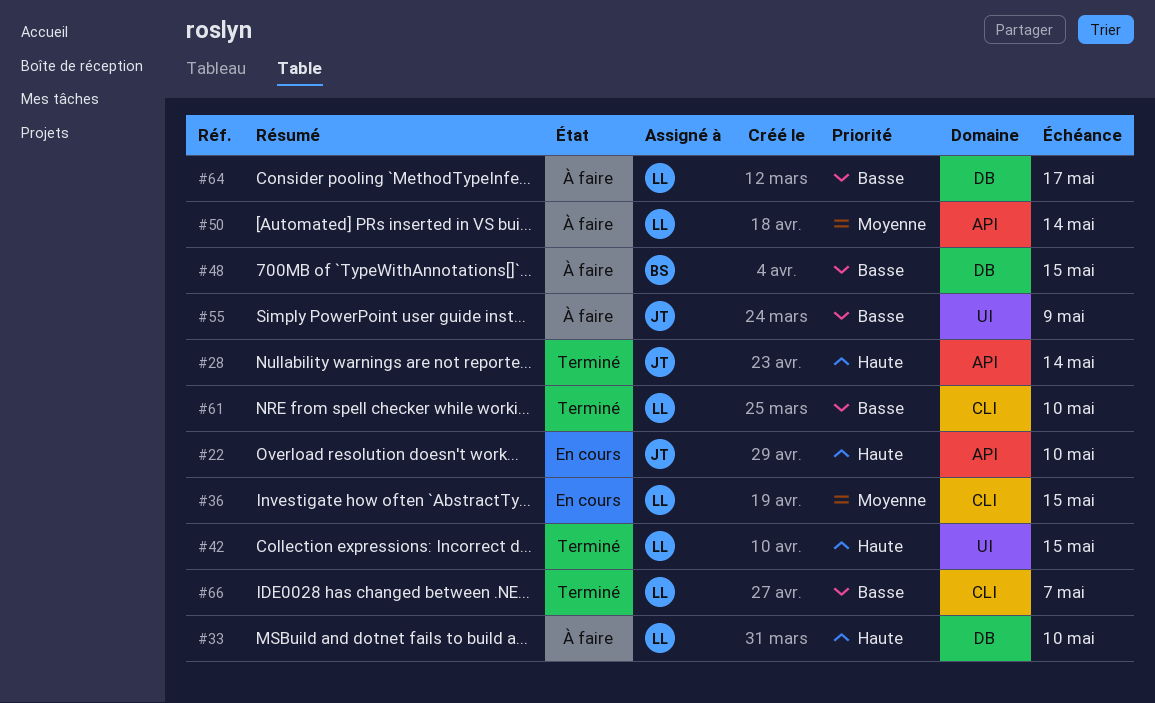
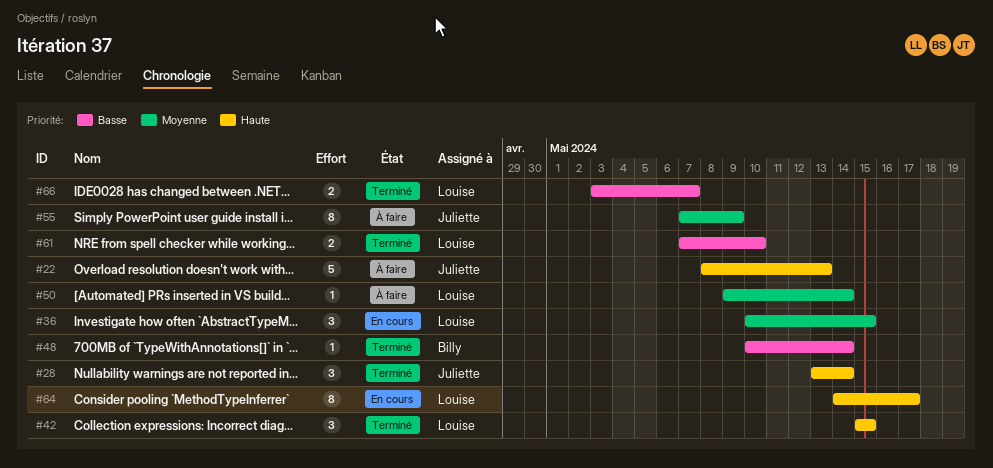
#22, status: En cours -> À faire
#22, due: May 10 -> May 13
#33: present -> none
#48, status: À faire -> Terminé
#48, due: May 15 -> May 14
#55, priority: Basse -> Moyenne
#64, status: À faire -> En cours
#64, priority: Basse -> Haute

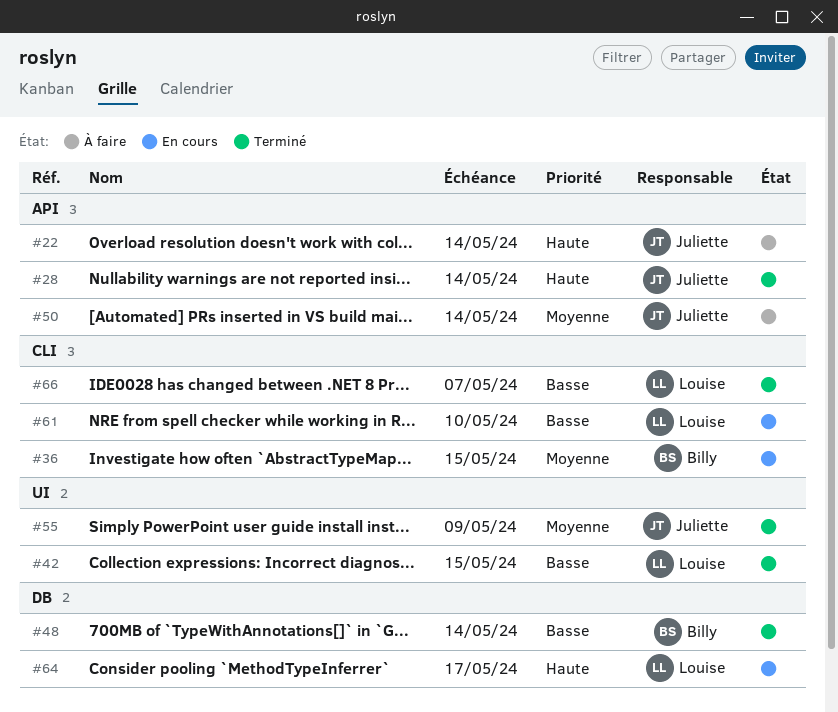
#22, due: May 13 -> May 14
#36, owner: Louise -> Billy
#42, priority: Haute -> Basse
#50, owner: Louise -> Juliette
#55, status: À faire -> Terminé
#61, status: Terminé -> En cours

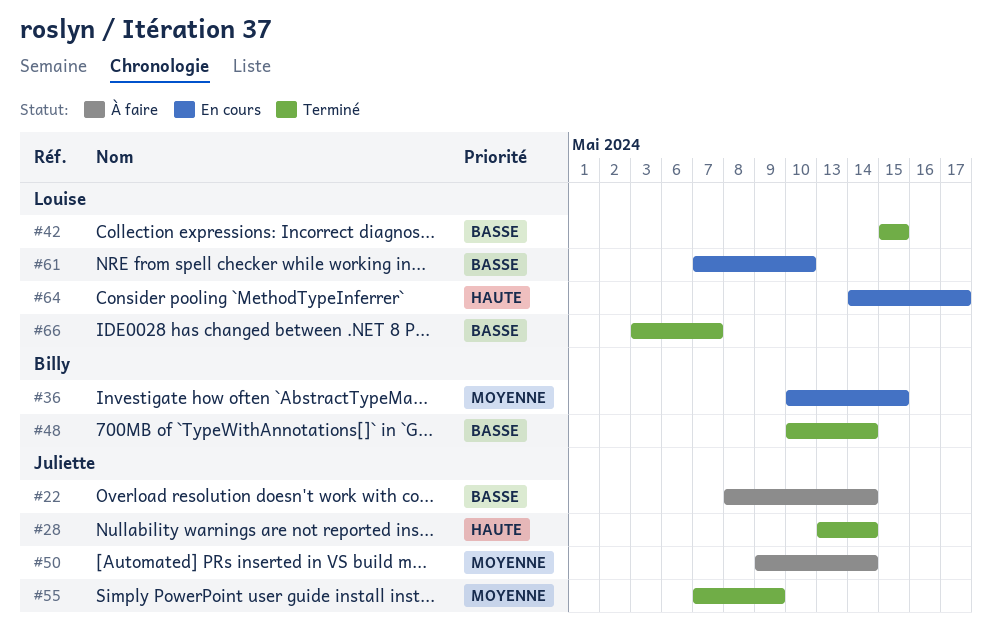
#22, priority: Haute -> Basse

